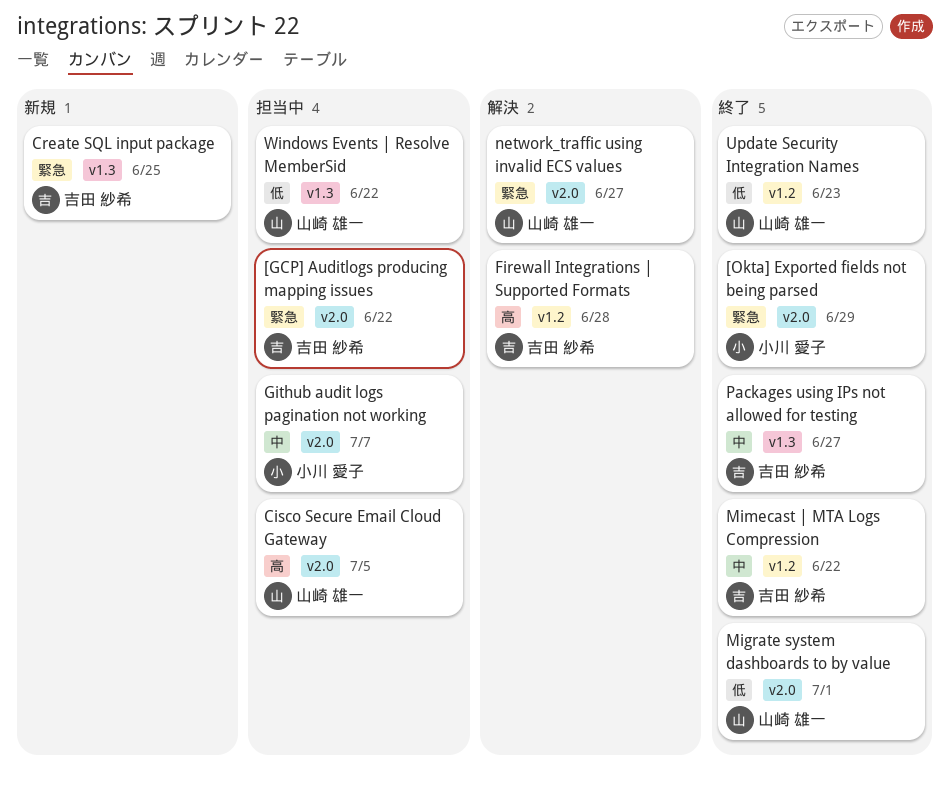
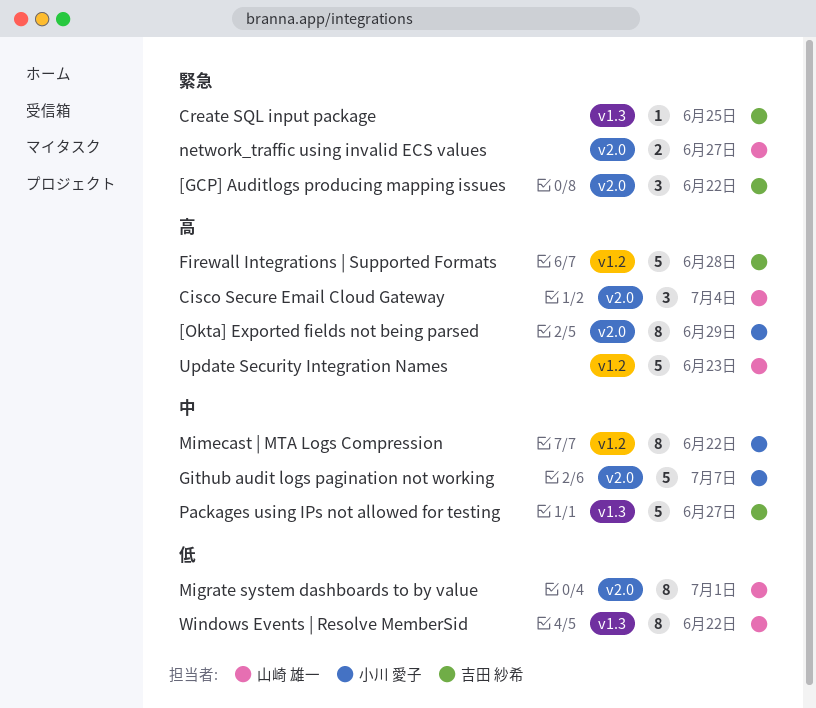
[Okta] Exported fields not being parsed, priority: 緊急 -> 高
Cisco Secure Email Cloud Gateway, due: Jul 5 -> Jul 4
Mimecast | MTA Logs Compression, owner: 吉田 紗希 -> 小川 愛子
Update Security Integration Names, priority: 低 -> 高

